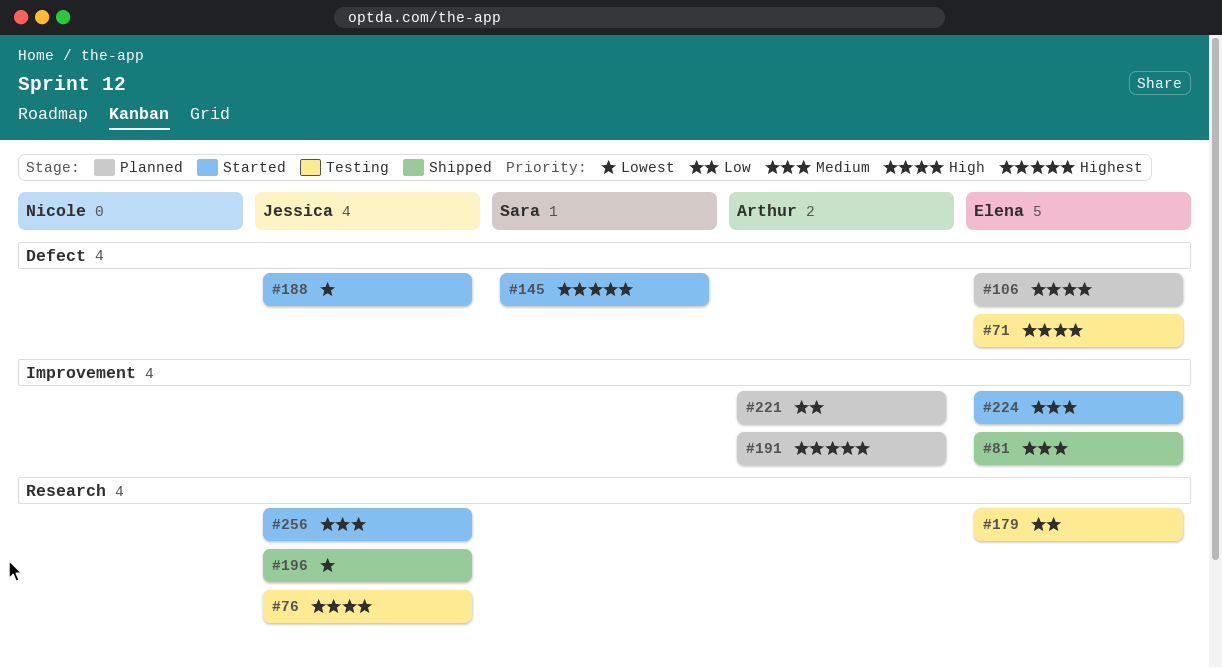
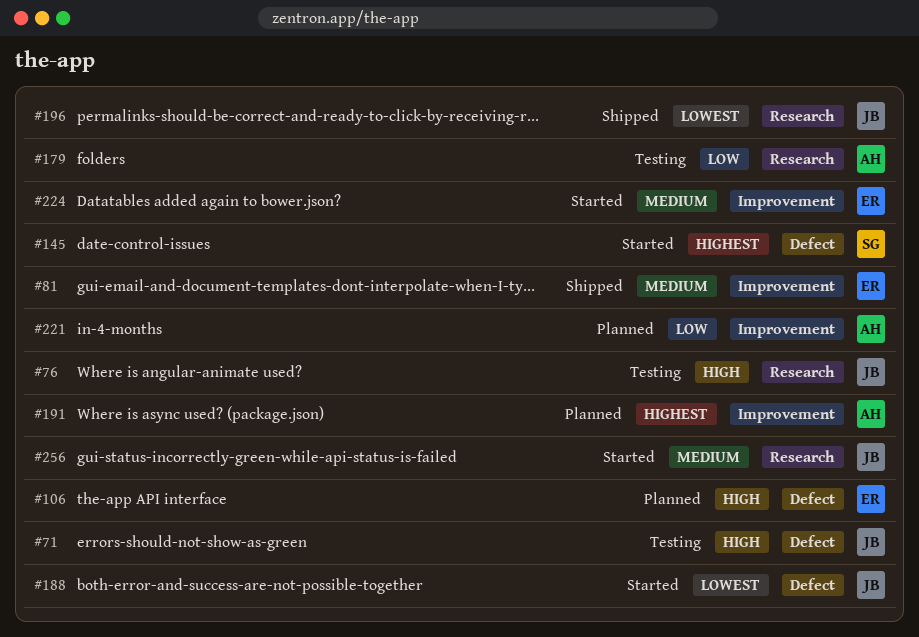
#71, owner: Elena -> Jessica
#179, owner: Elena -> Arthur

